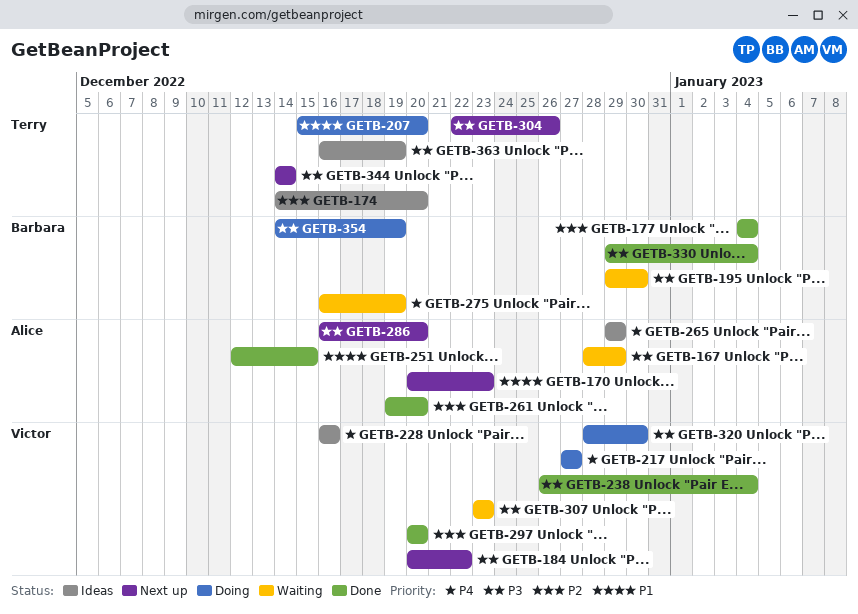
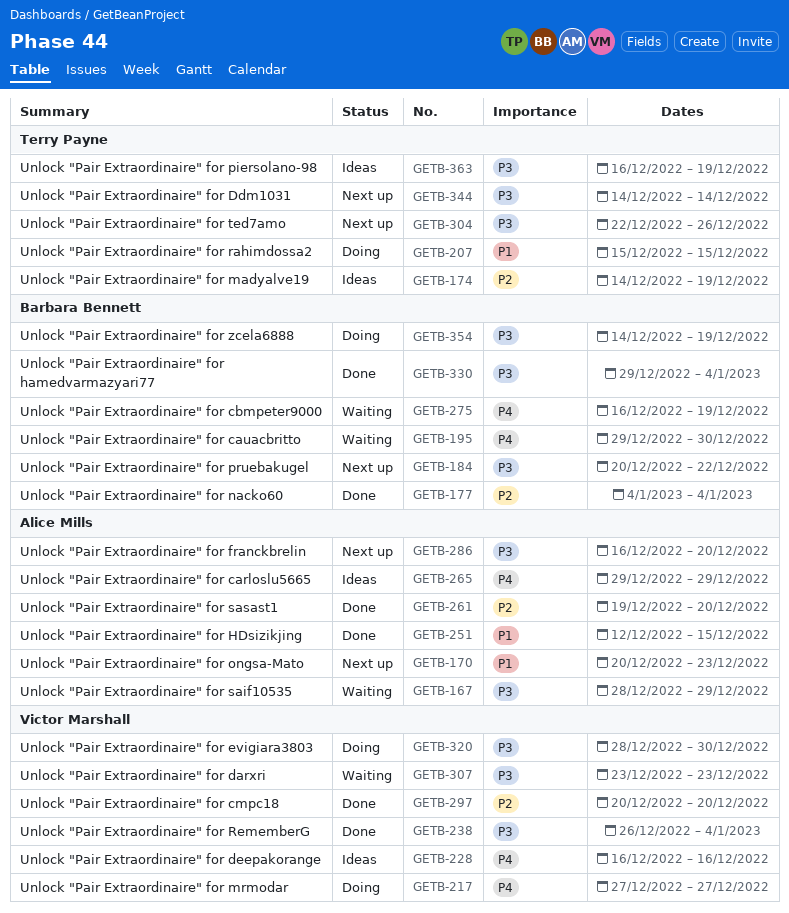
GETB-174, due: Dec 20 -> Dec 19
GETB-184, owner: Victor Marshall -> Barbara Bennett
GETB-195, priority: P3 -> P4
GETB-207, due: Dec 20 -> Dec 15

